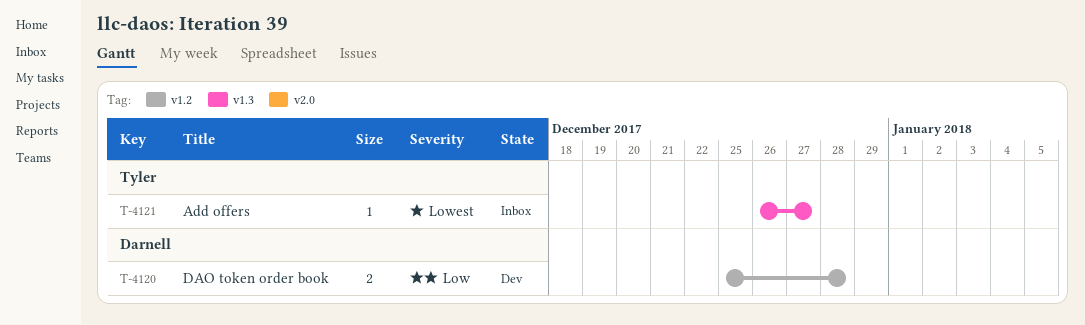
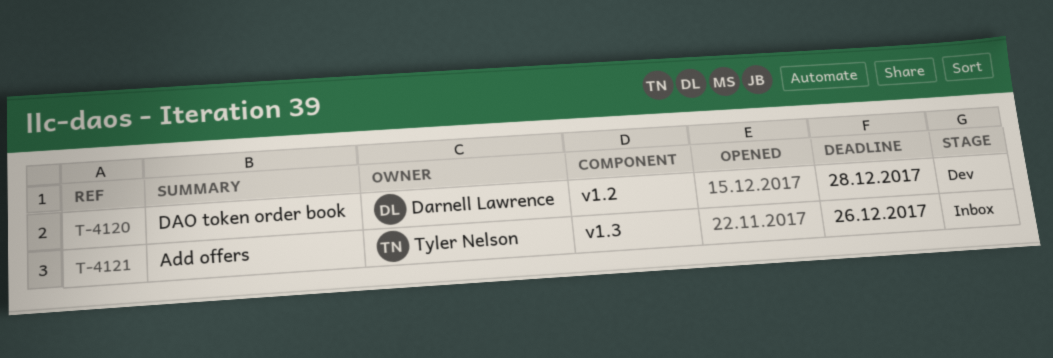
T-4121, due: Dec 27 -> Dec 26

